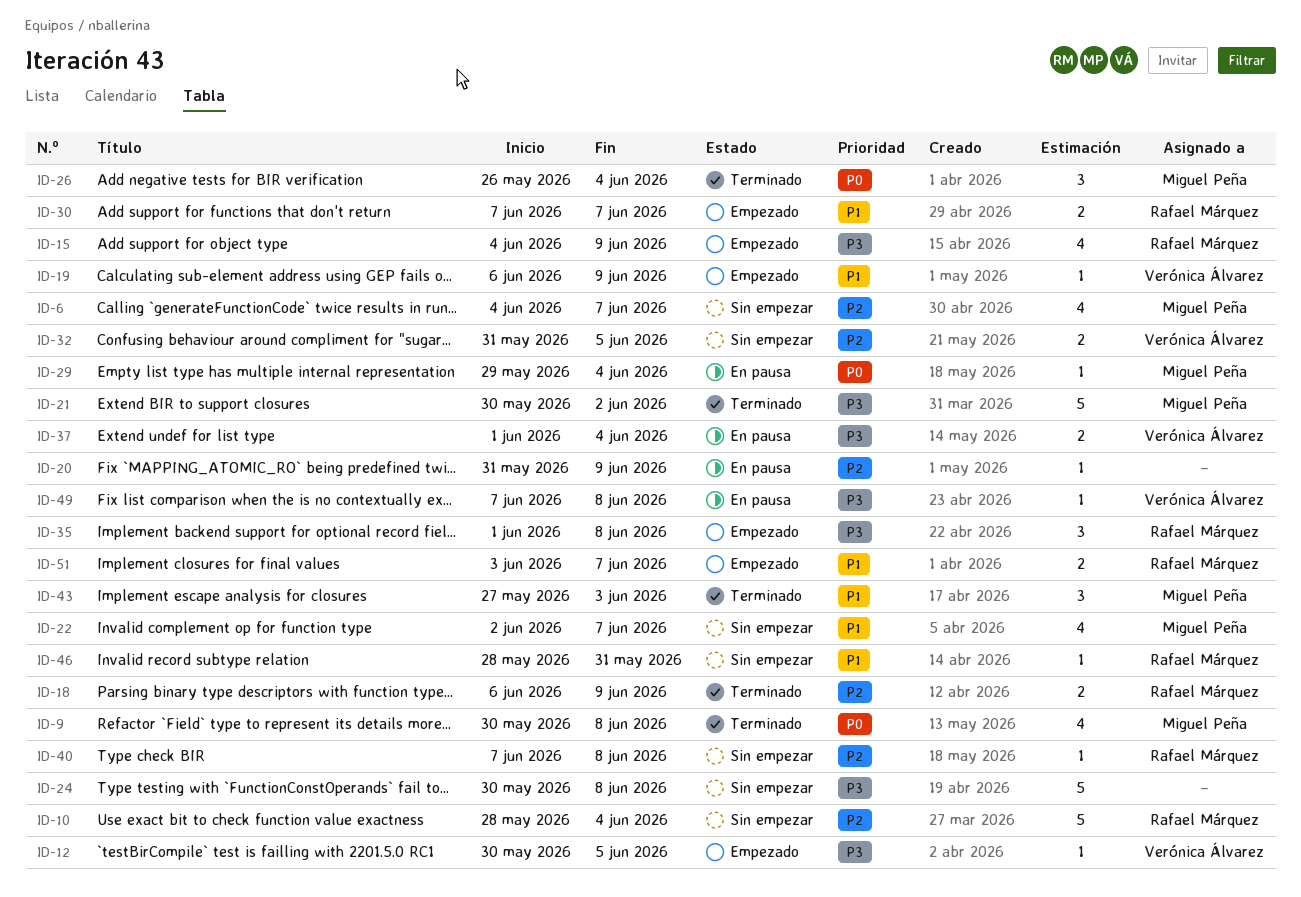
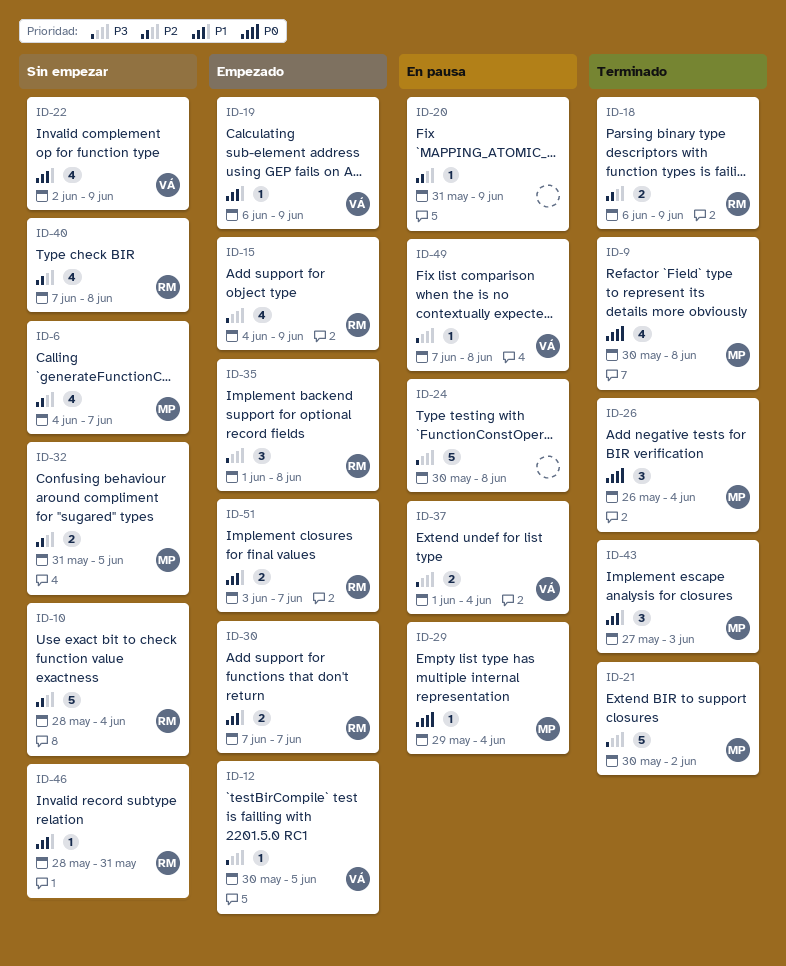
ID-22, owner: Miguel Peña -> Verónica Álvarez
ID-22, due: Jun 7 -> Jun 9
ID-24, status: Sin empezar -> En pausa
ID-32, owner: Verónica Álvarez -> Miguel Peña
ID-40, estimate: 1 -> 4

